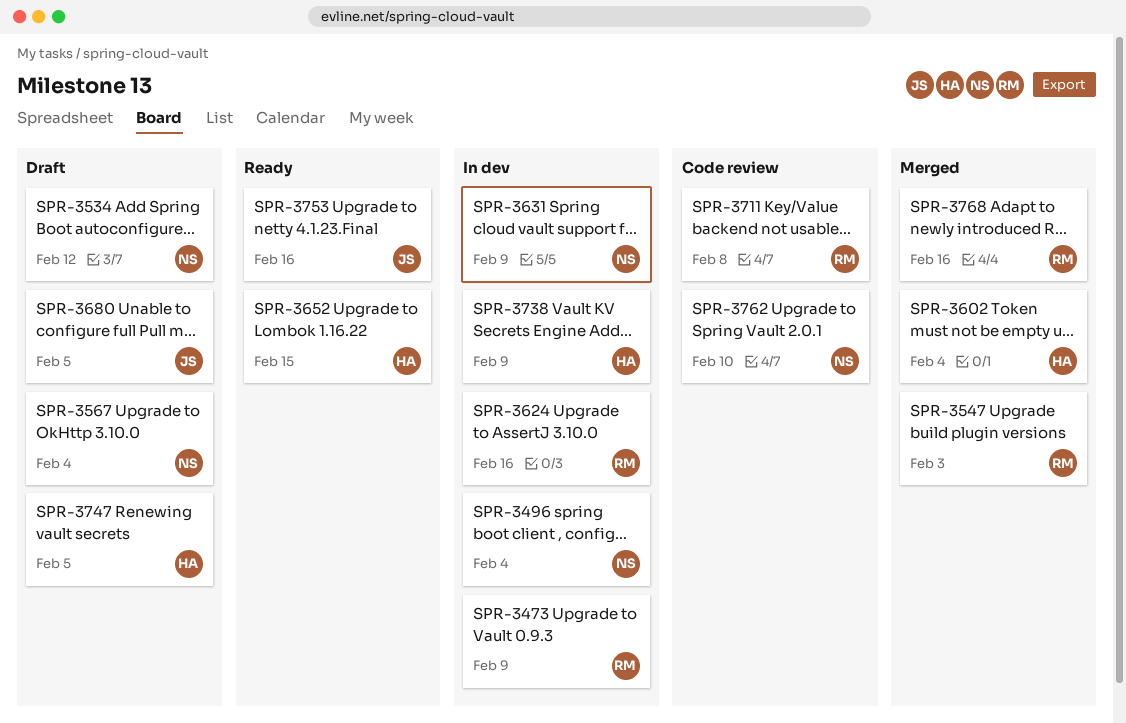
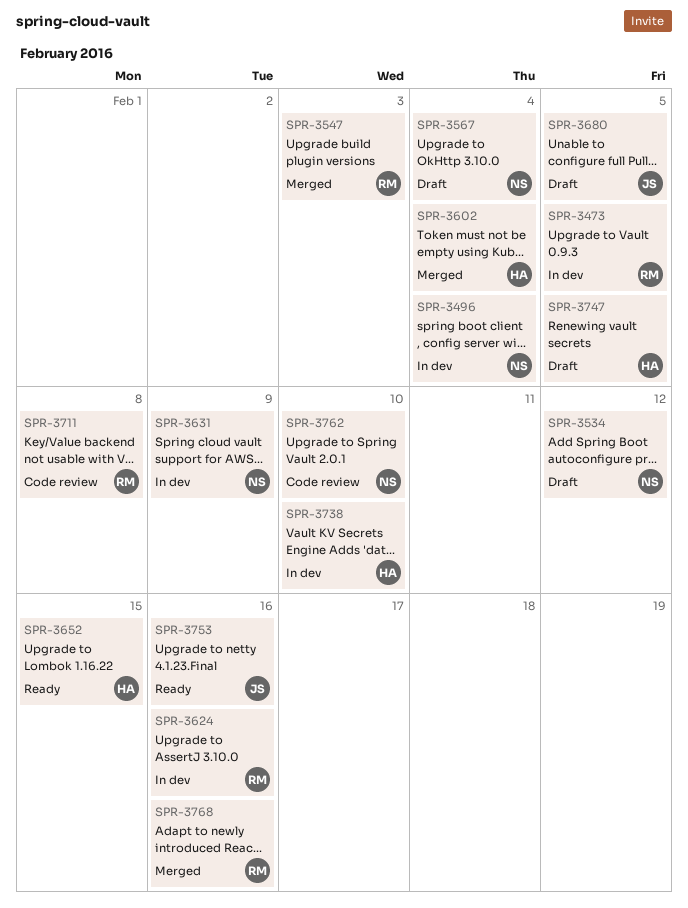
SPR-3473, due: Feb 9 -> Feb 5
SPR-3738, due: Feb 9 -> Feb 10

